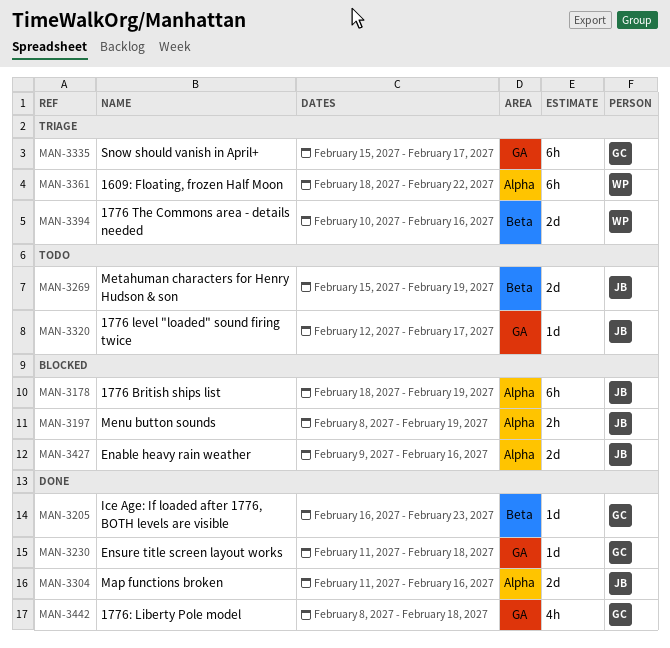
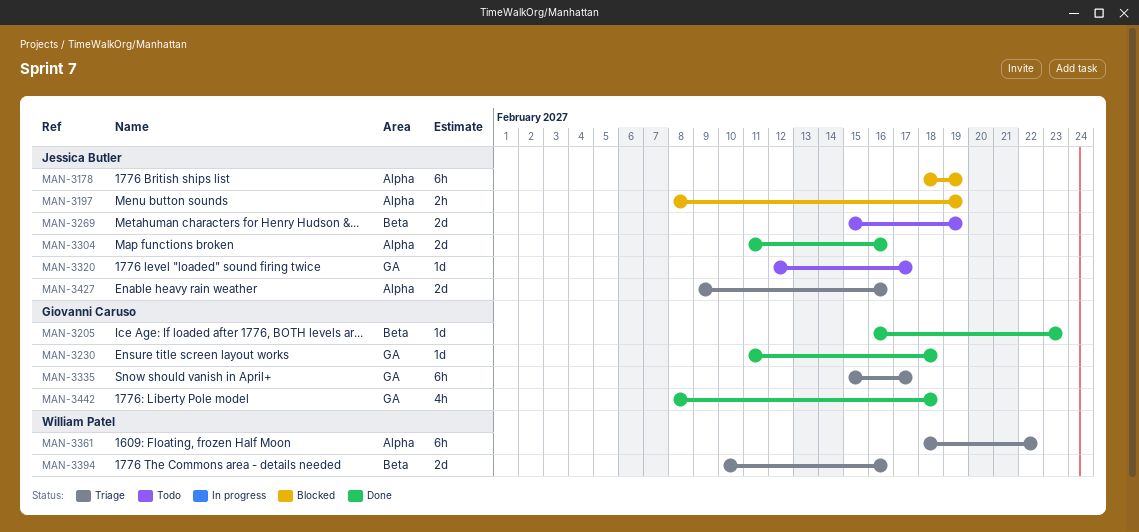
MAN-3427, status: Blocked -> Triage

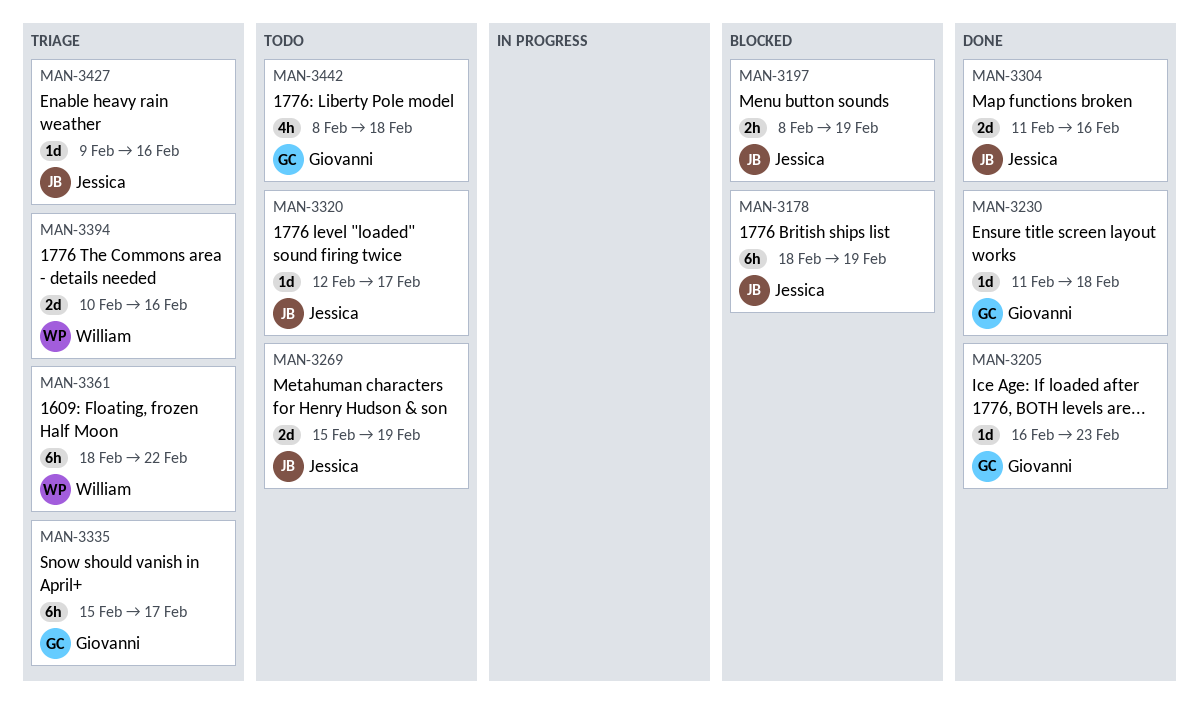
MAN-3427, estimate: 2d -> 1d
MAN-3442, status: Done -> Todo

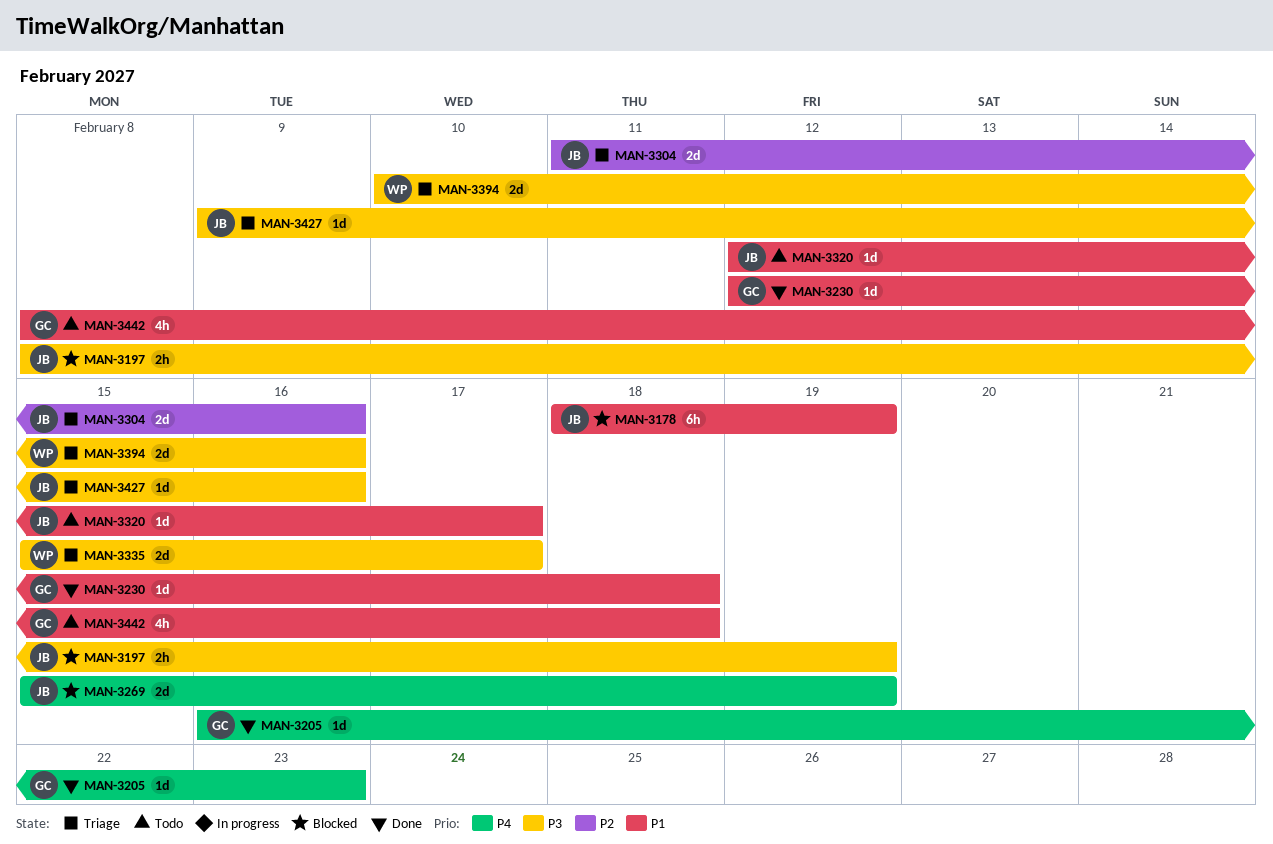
MAN-3230, start: Feb 11 -> Feb 12
MAN-3269, status: Todo -> Blocked
MAN-3304, status: Done -> Triage
MAN-3335, owner: Giovanni -> William
MAN-3335, estimate: 6h -> 2d
MAN-3361: present -> none

